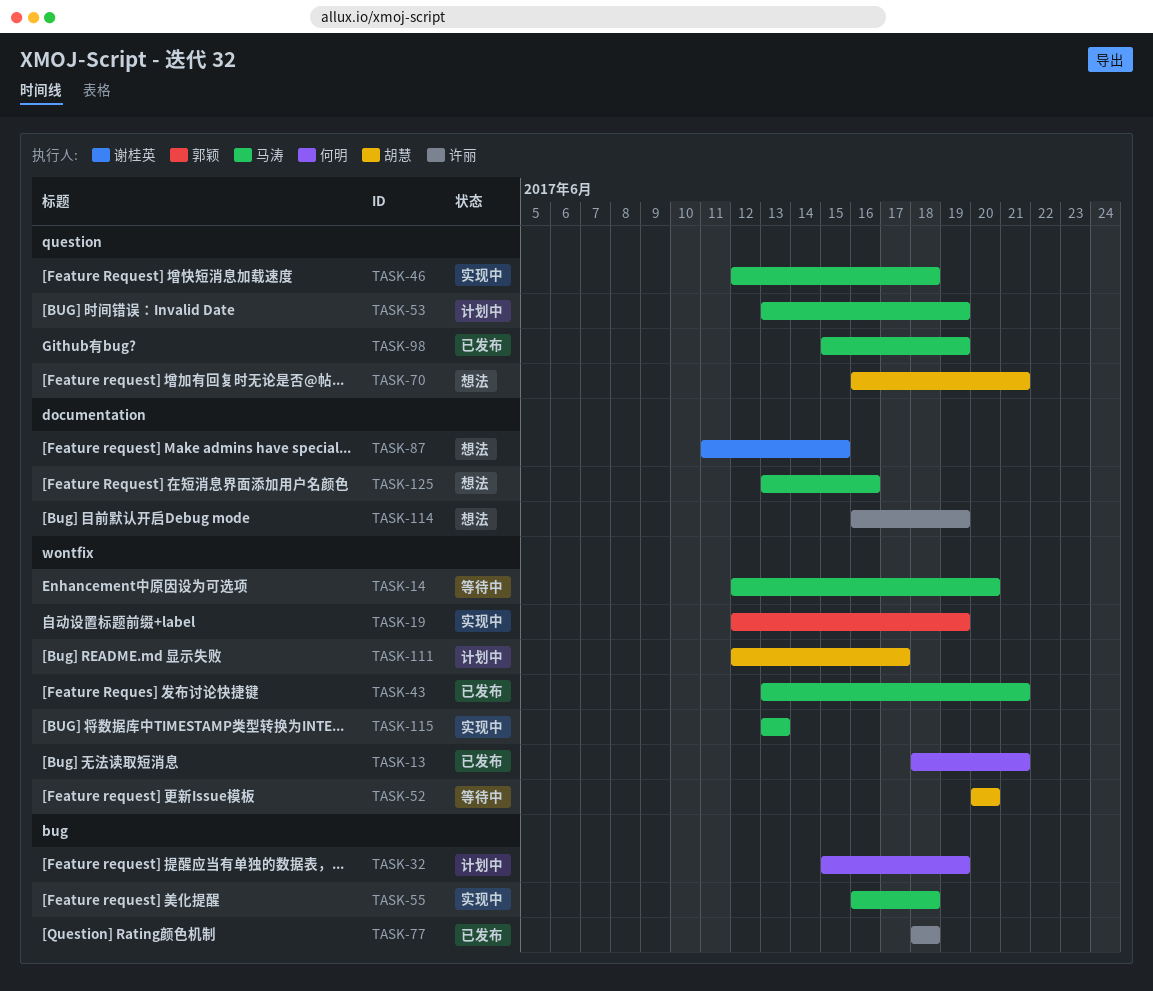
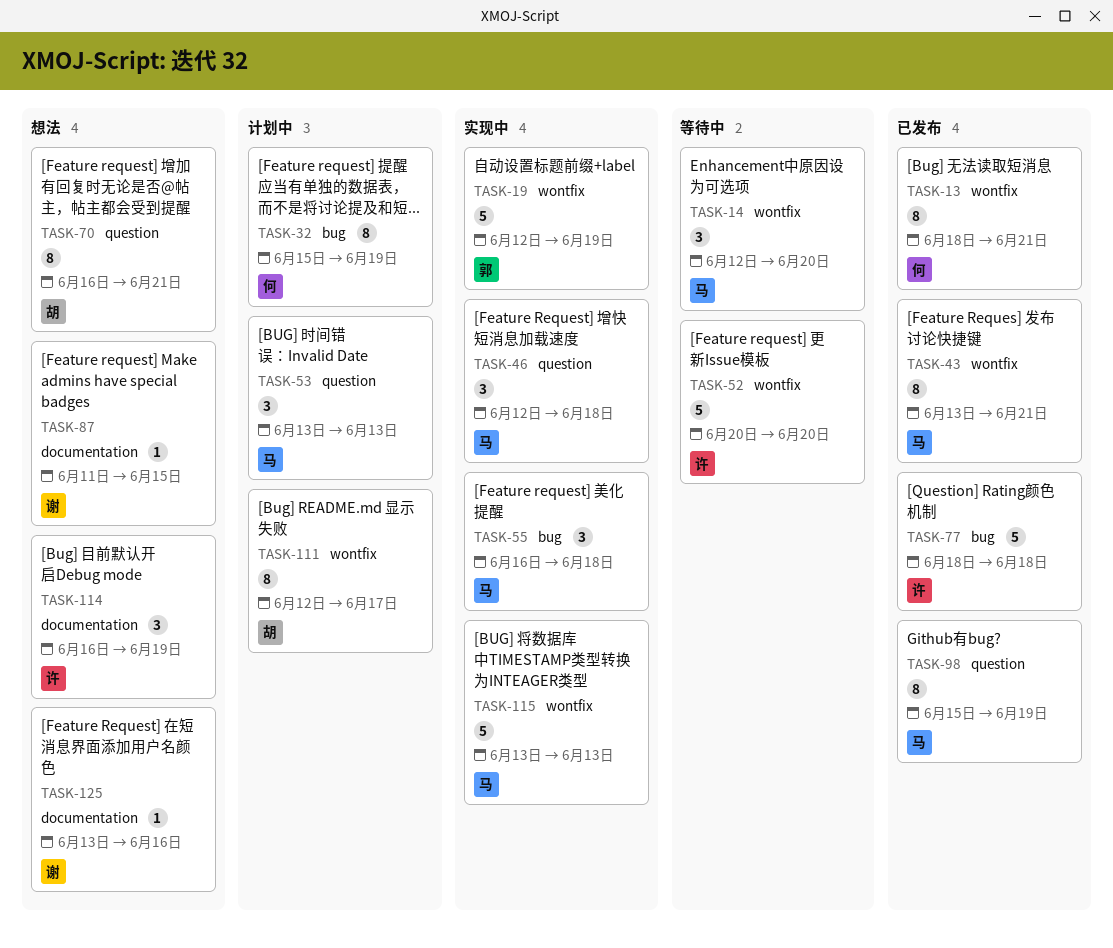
TASK-52, owner: 胡慧 -> 许丽
TASK-53, due: Jun 19 -> Jun 13
TASK-125, owner: 马涛 -> 谢桂英

